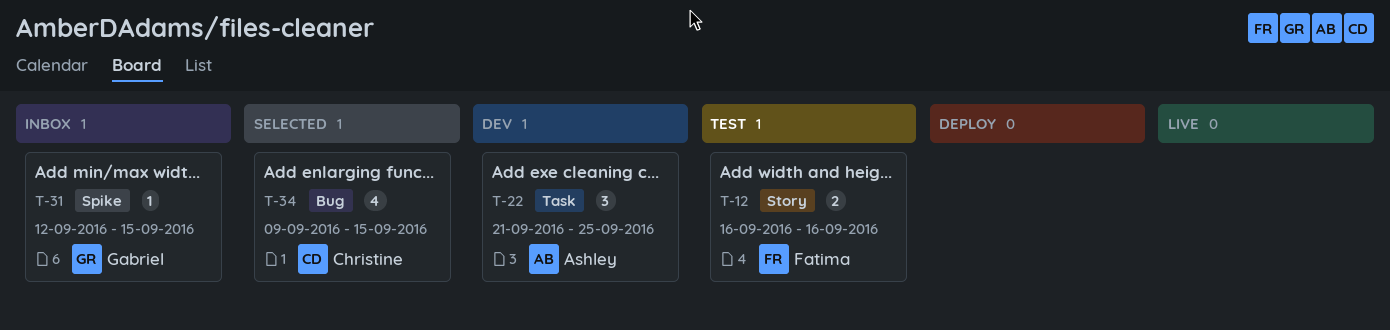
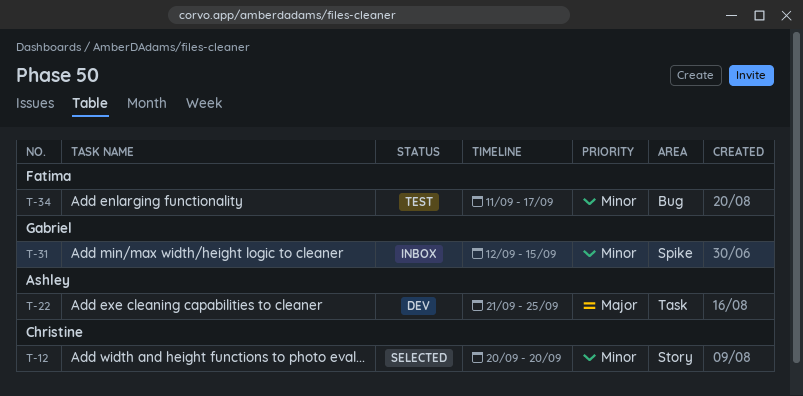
T-12, status: Test -> Selected
T-12, owner: Fatima -> Christine
T-12, start: Sep 16 -> Sep 20
T-12, due: Sep 16 -> Sep 20
T-34, status: Selected -> Test
T-34, owner: Christine -> Fatima
T-34, start: Sep 9 -> Sep 11
T-34, due: Sep 15 -> Sep 17

